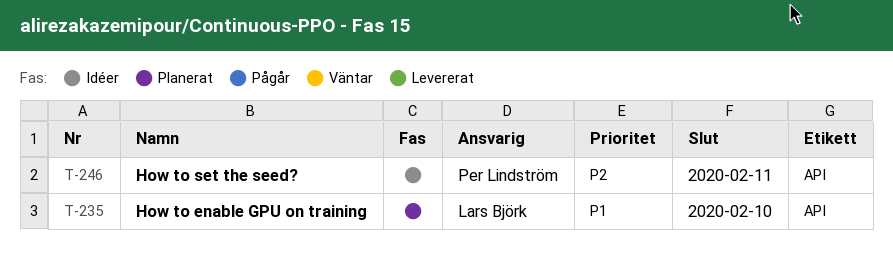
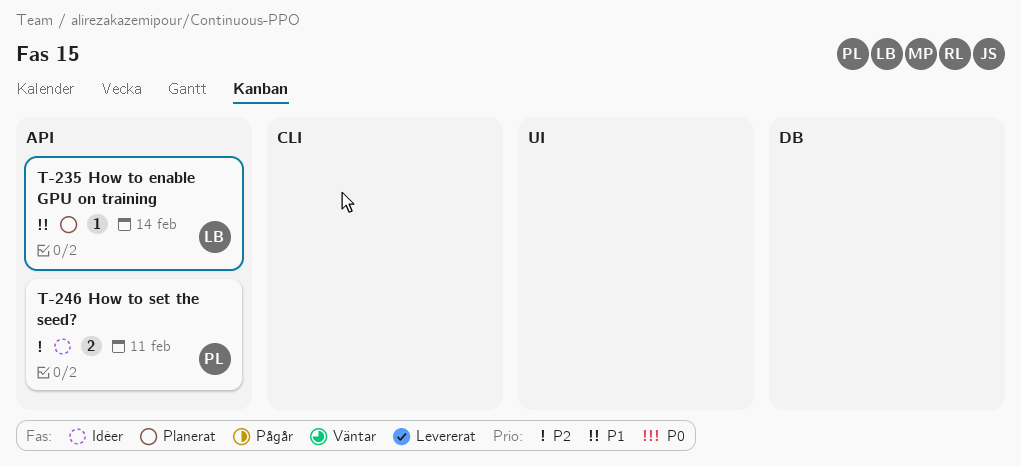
T-235, due: Feb 10 -> Feb 14

